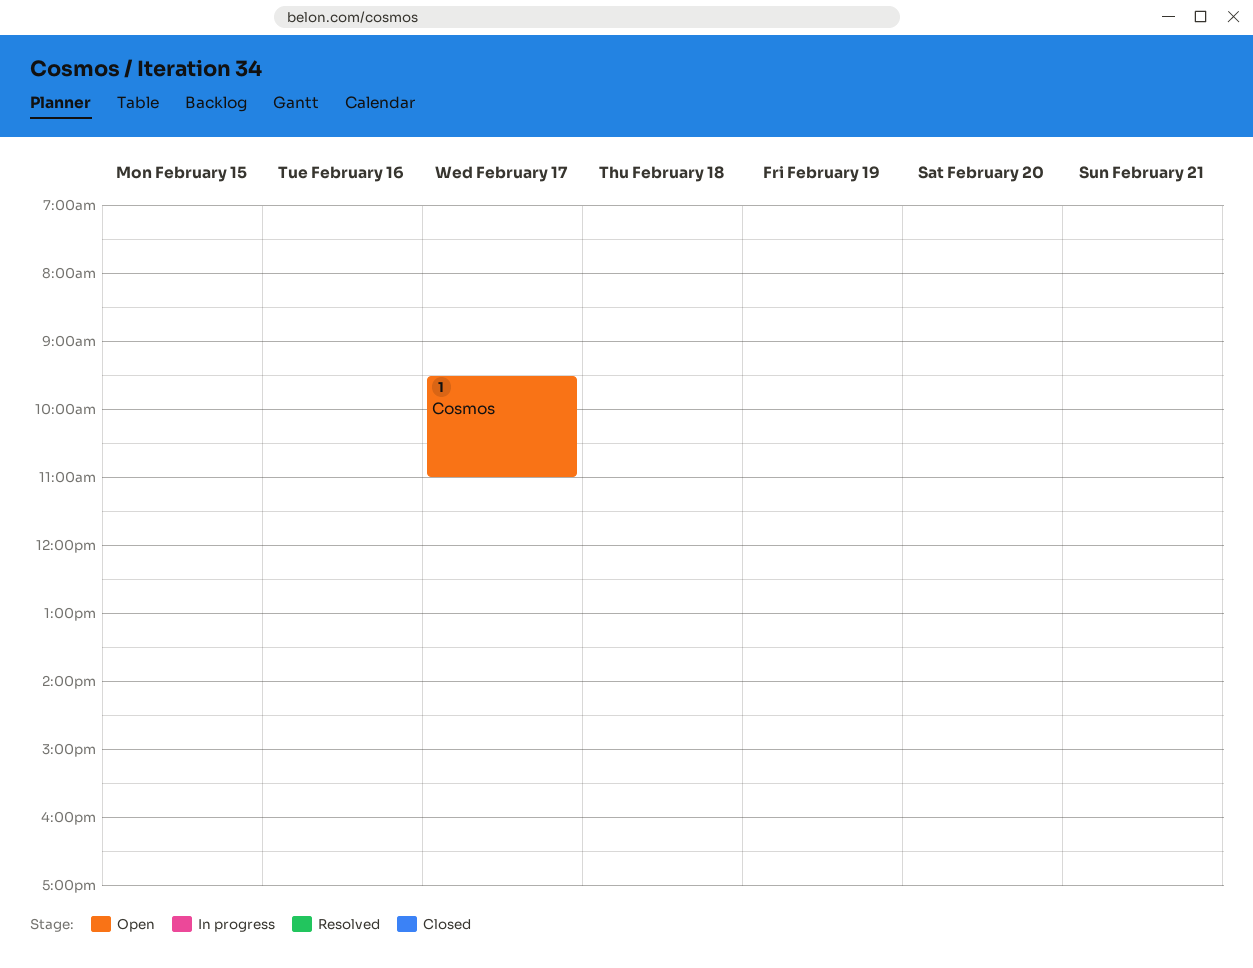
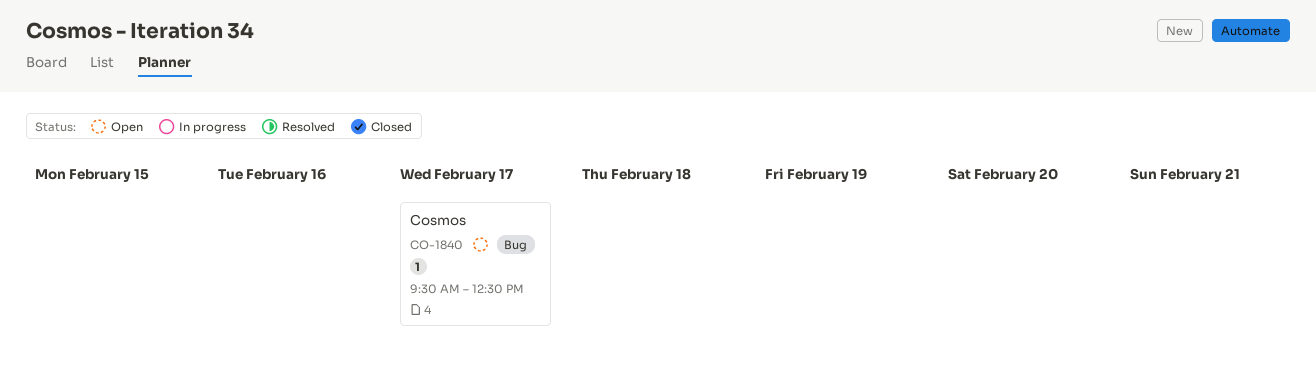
Cosmos, ends: 11:00 -> 12:30

